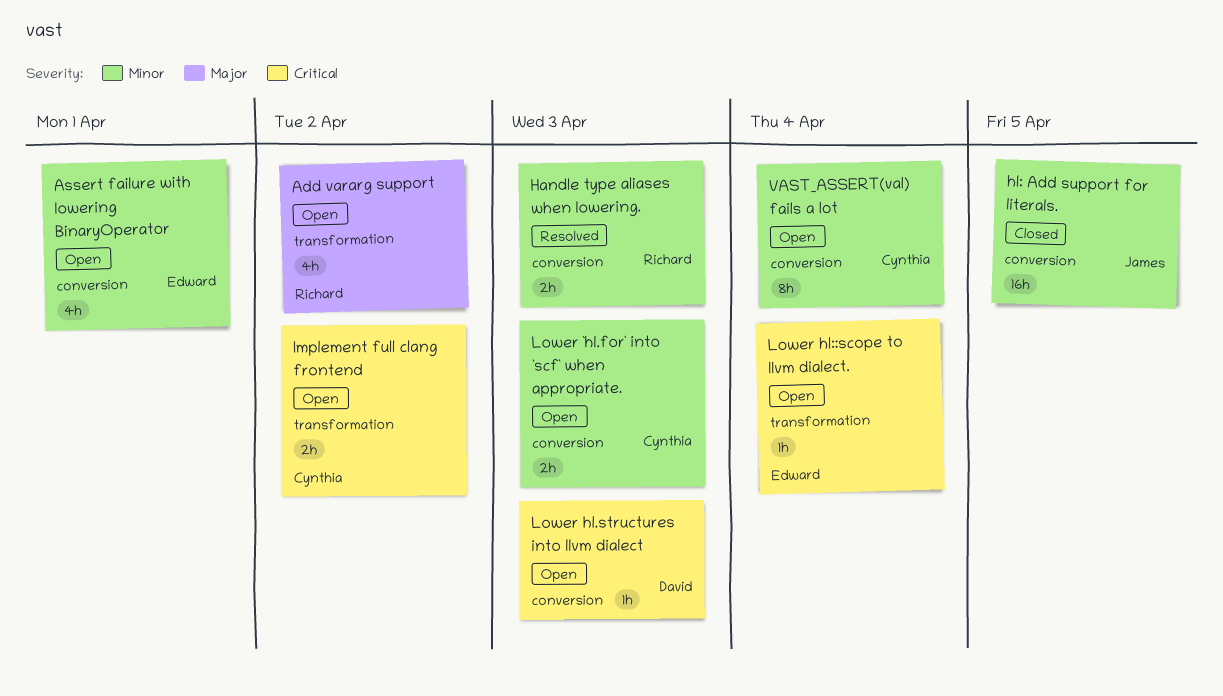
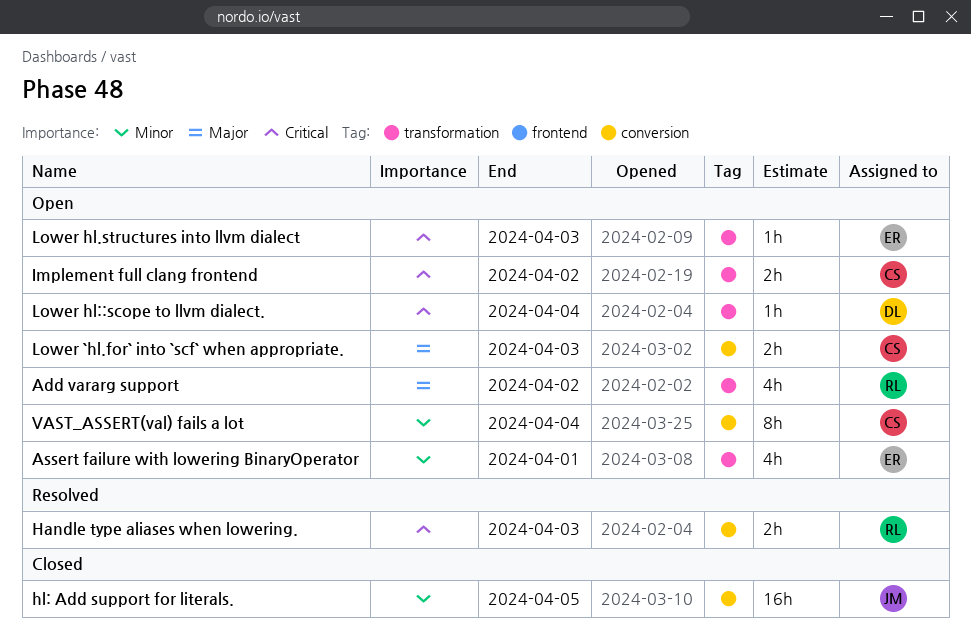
Assert failure with lowering BinaryOperator, label: conversion -> transformation
Handle type aliases when lowering., priority: Minor -> Critical
Lower `hl.for` into `scf` when appropriate., priority: Minor -> Major
Lower hl.structures into llvm dialect, owner: David -> Edward
Lower hl.structures into llvm dialect, label: conversion -> transformation
Lower hl::scope to llvm dialect., owner: Edward -> David

